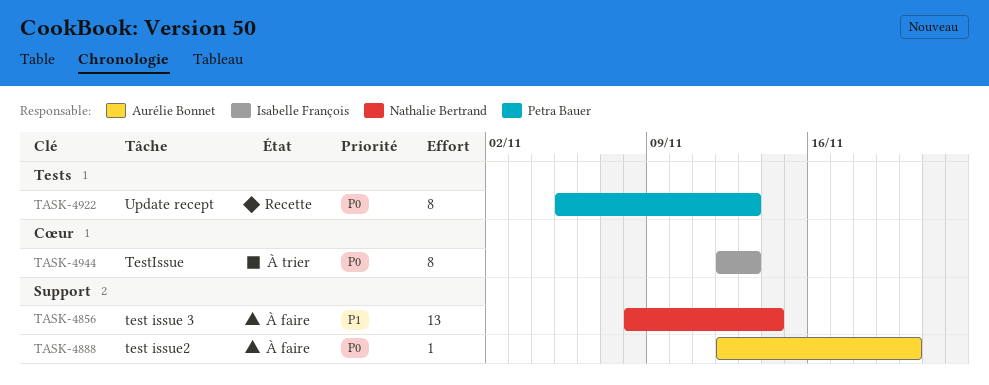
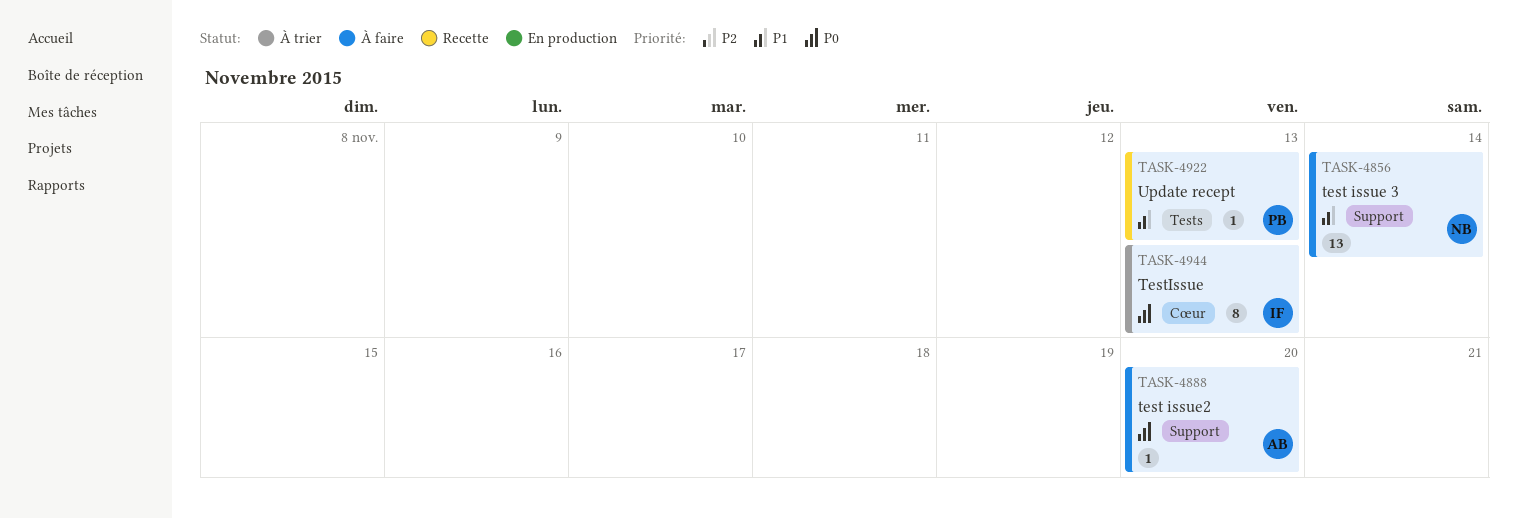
TASK-4922, priority: P0 -> P1
TASK-4922, estimate: 8 -> 1

